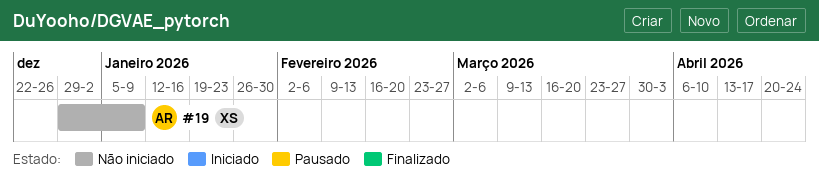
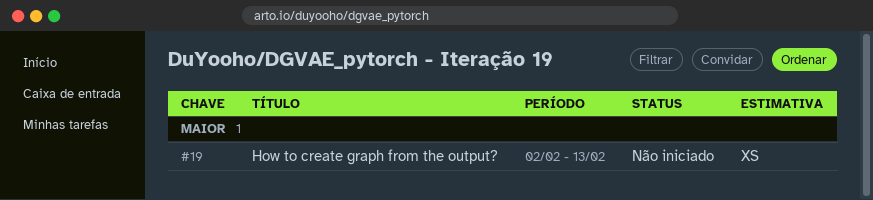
#19, start: Dec 29 -> Feb 2
#19, due: Jan 9 -> Feb 13

